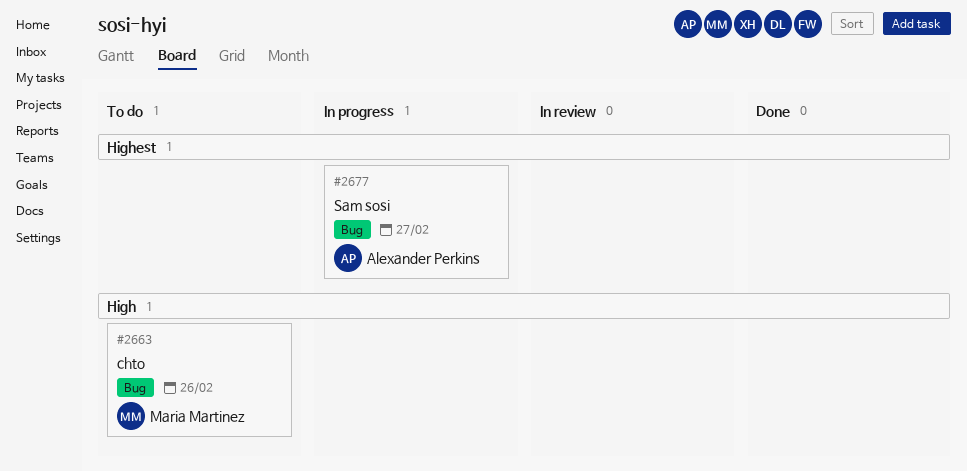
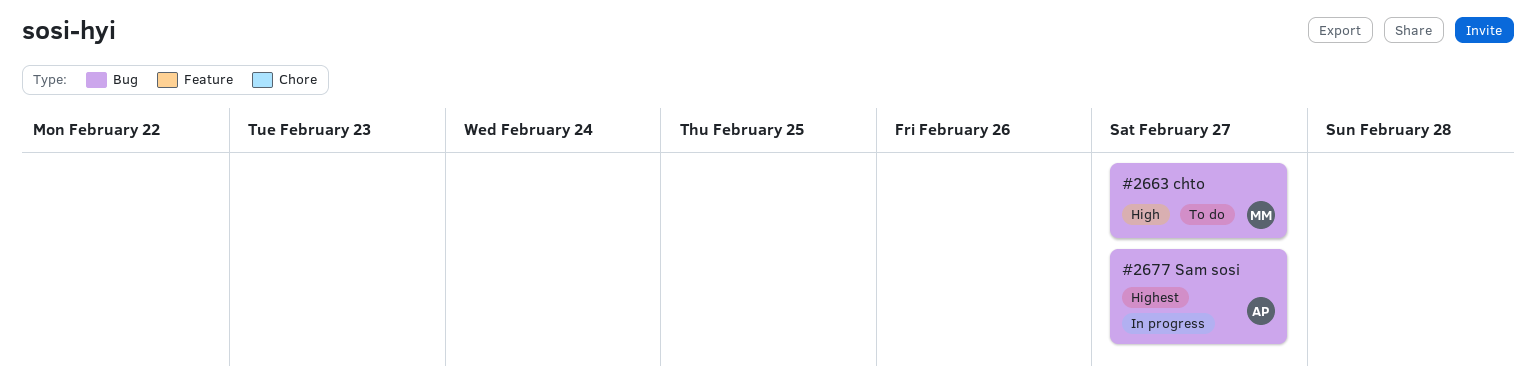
#2663, due: Feb 26 -> Feb 27

